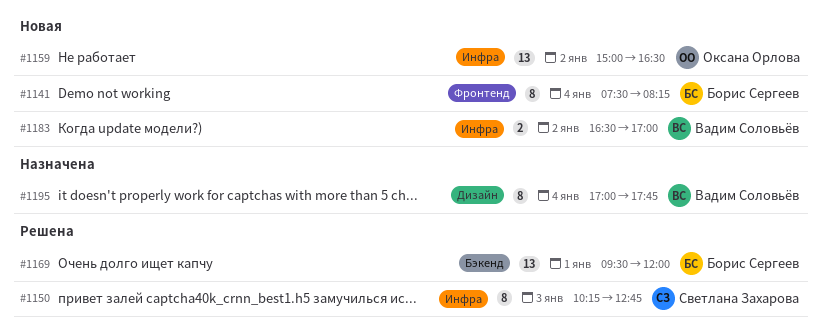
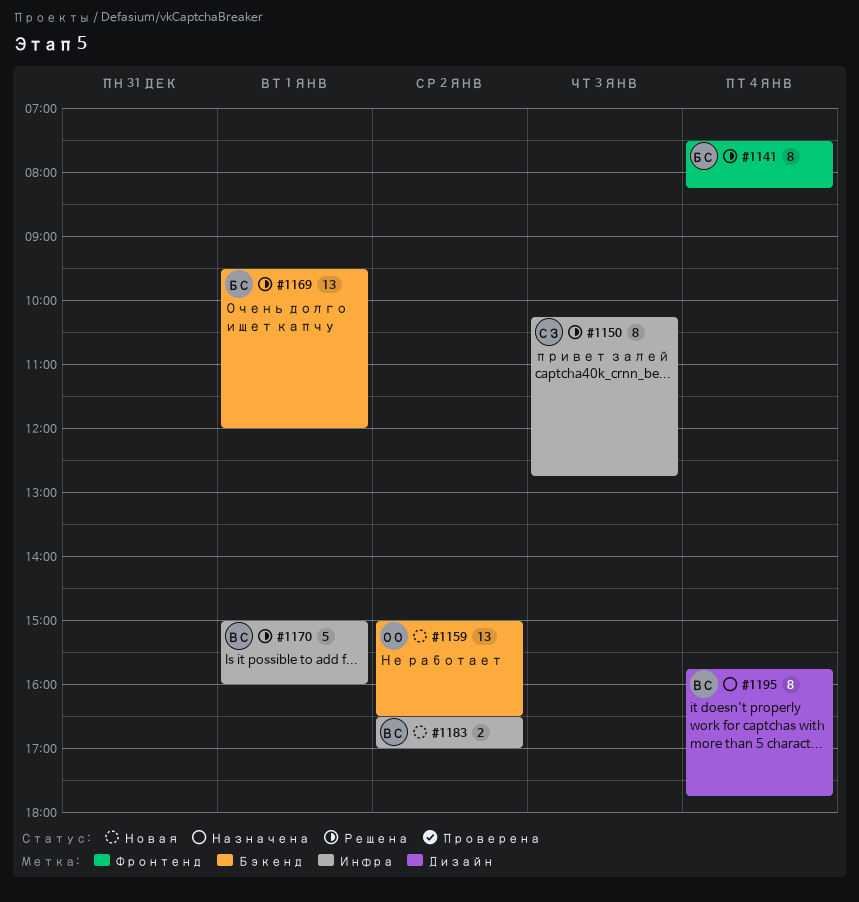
#1141, status: Новая -> Решена
#1159, label: Инфра -> Бэкенд
#1170: none -> present
#1195, begins: 17:00 -> 15:45

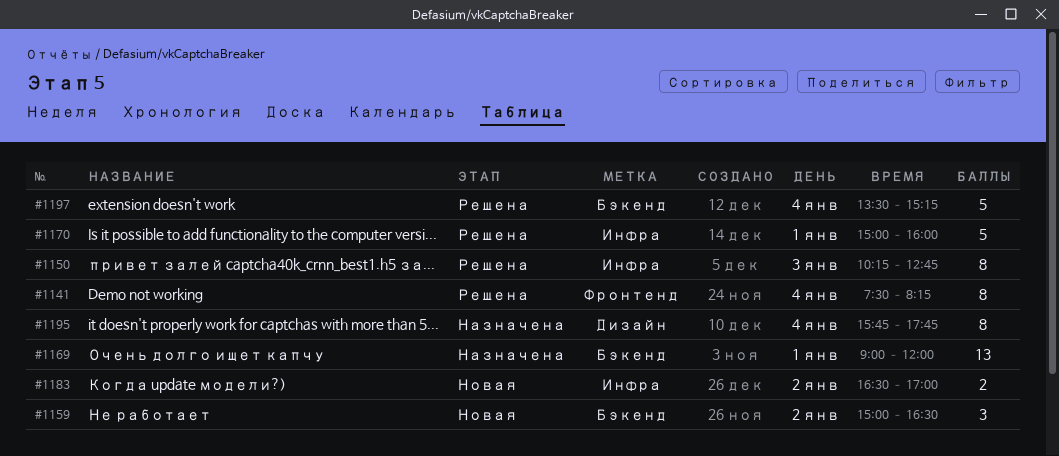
#1159, estimate: 13 -> 3
#1169, status: Решена -> Назначена
#1169, begins: 09:30 -> 09:00
#1197: none -> present

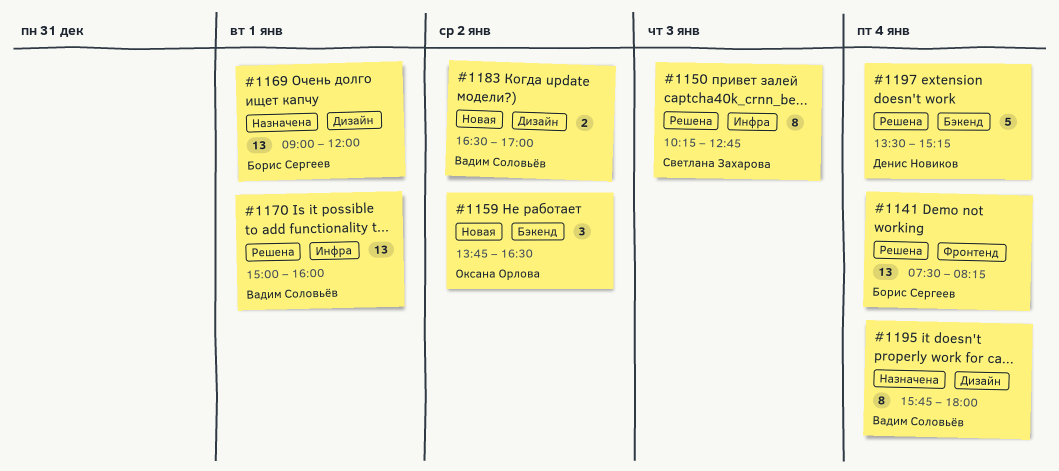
#1141, estimate: 8 -> 13
#1159, begins: 15:00 -> 13:45
#1169, label: Бэкенд -> Дизайн
#1170, estimate: 5 -> 13
#1183, label: Инфра -> Дизайн
#1195, ends: 17:45 -> 18:00

